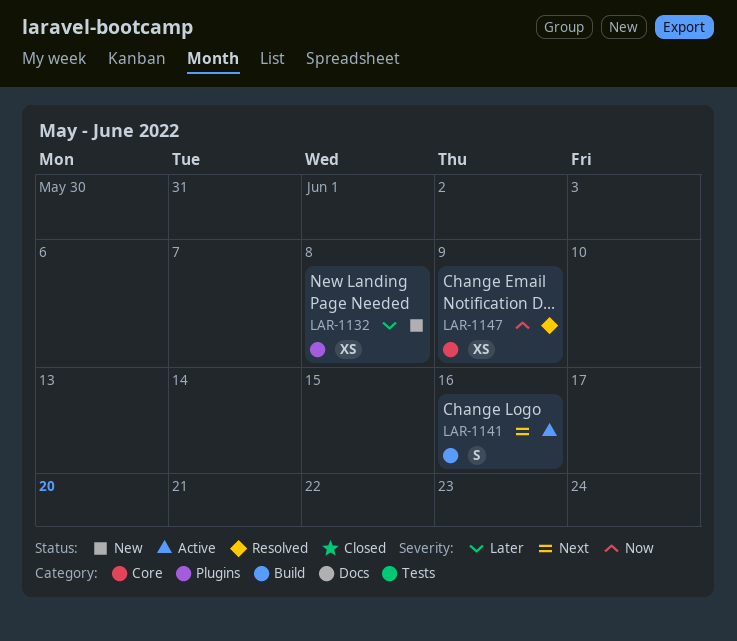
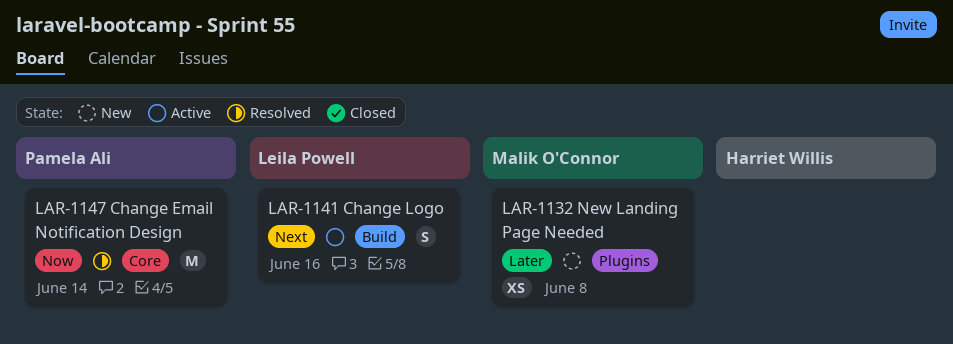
LAR-1147, estimate: XS -> M
LAR-1147, due: Jun 9 -> Jun 14

